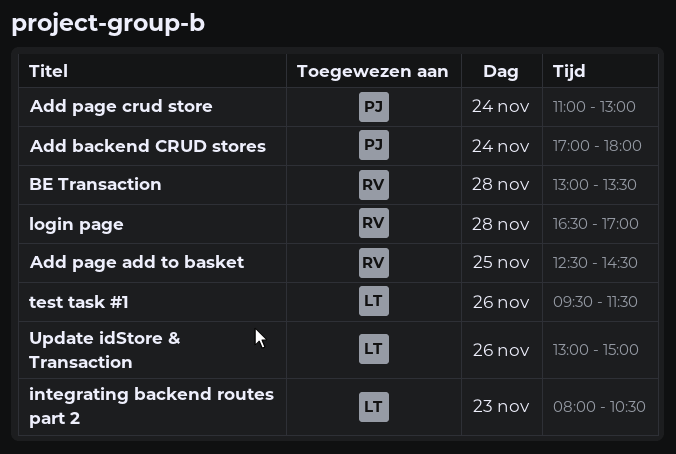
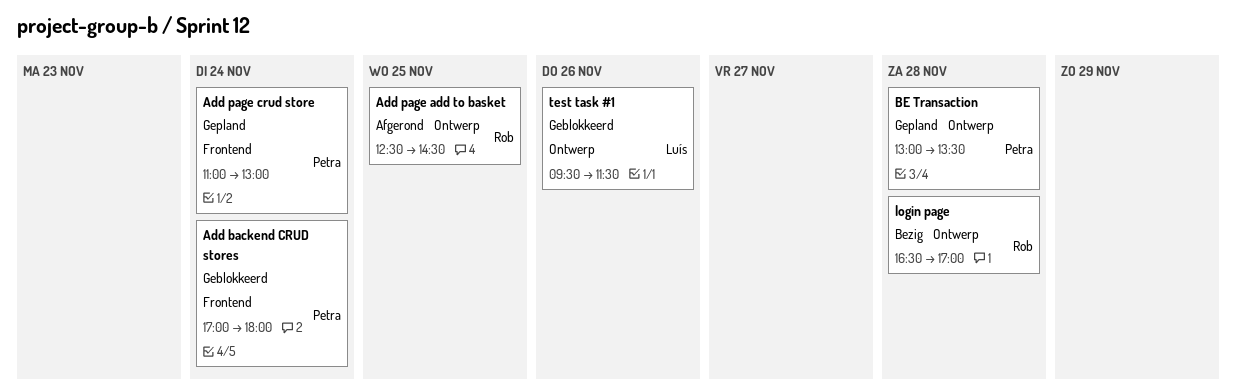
BE Transaction, owner: Rob -> Petra
integrating backend routes part 2: present -> none
Update idStore & Transaction: present -> none

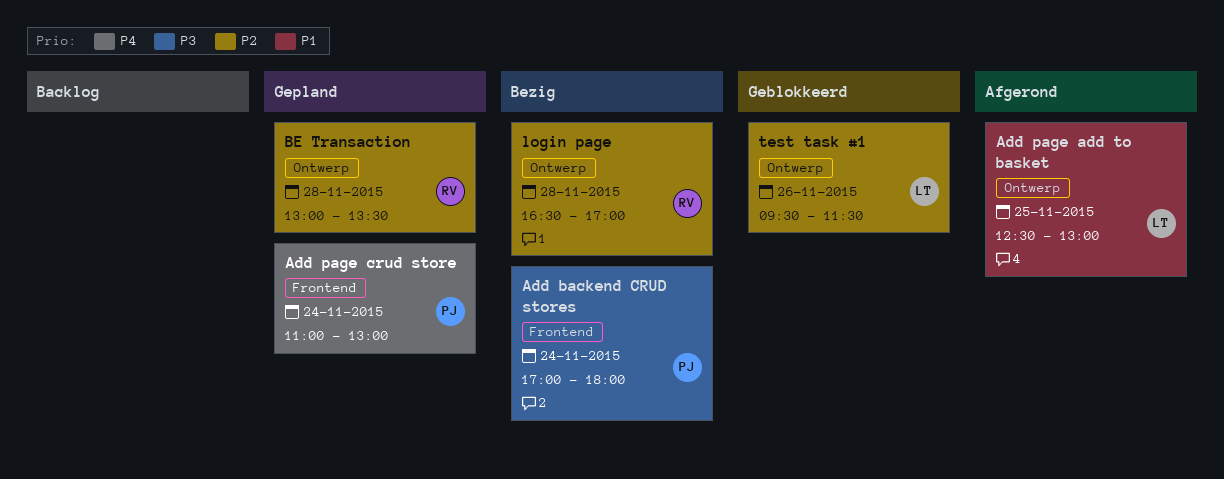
Add backend CRUD stores, status: Geblokkeerd -> Bezig
Add page add to basket, owner: Rob -> Luís
Add page add to basket, ends: 14:30 -> 13:00
BE Transaction, owner: Petra -> Rob

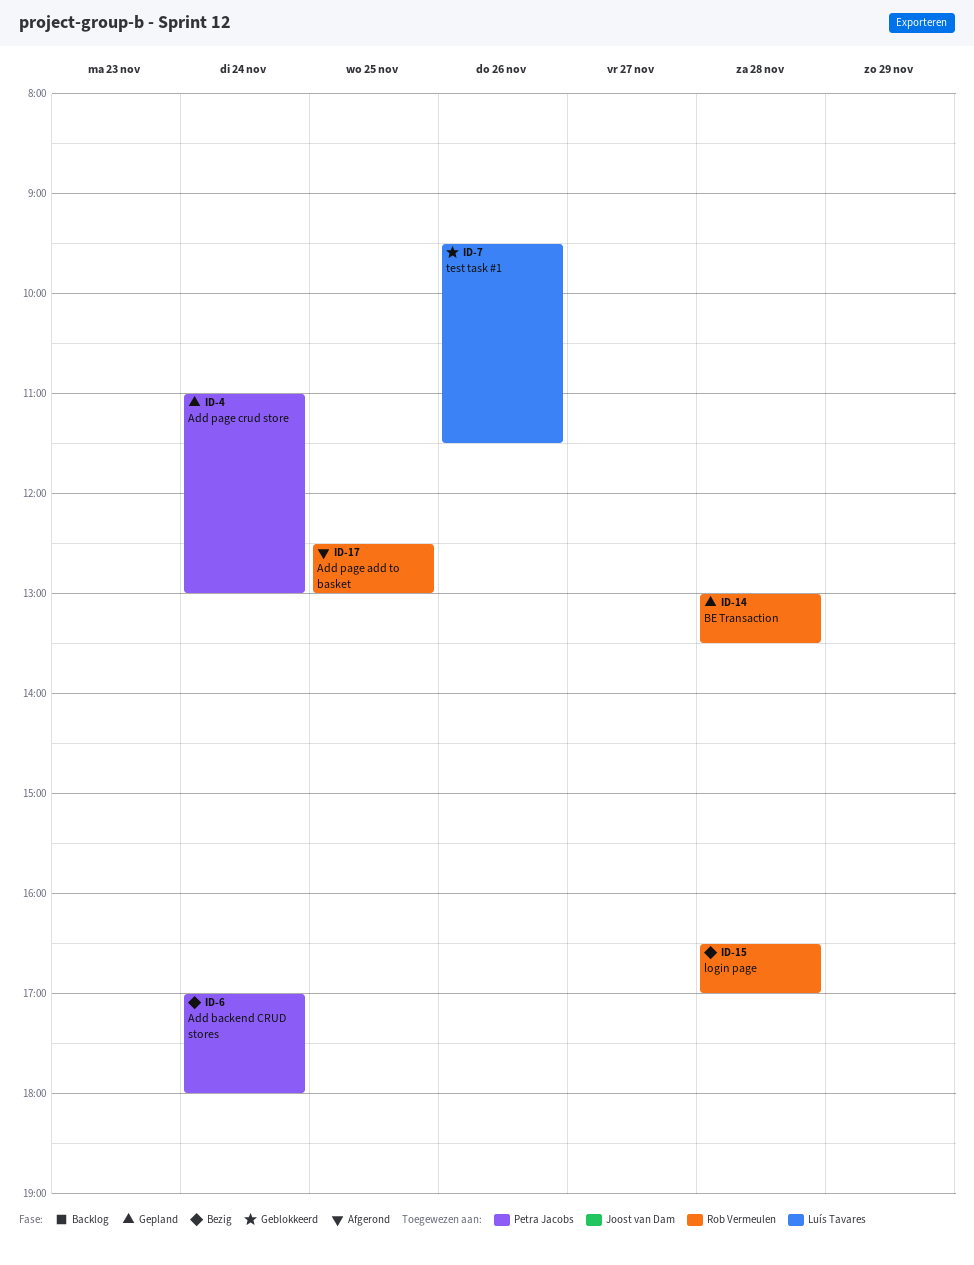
Add page add to basket, owner: Luís Tavares -> Rob Vermeulen

